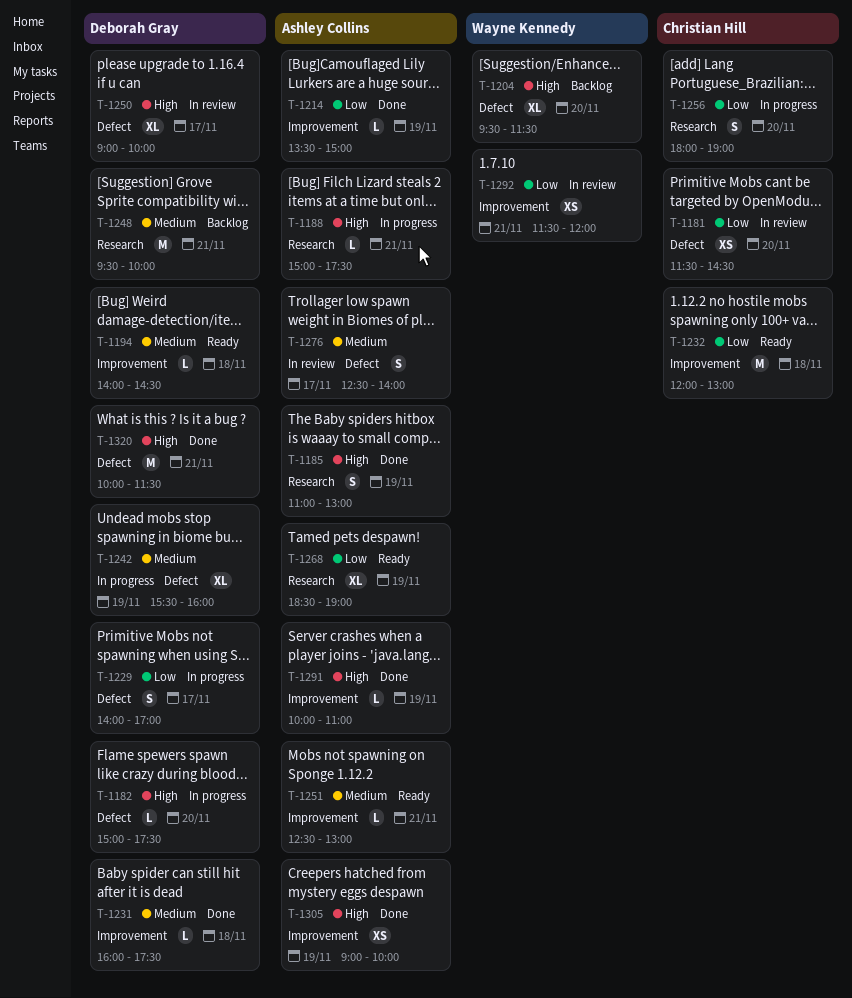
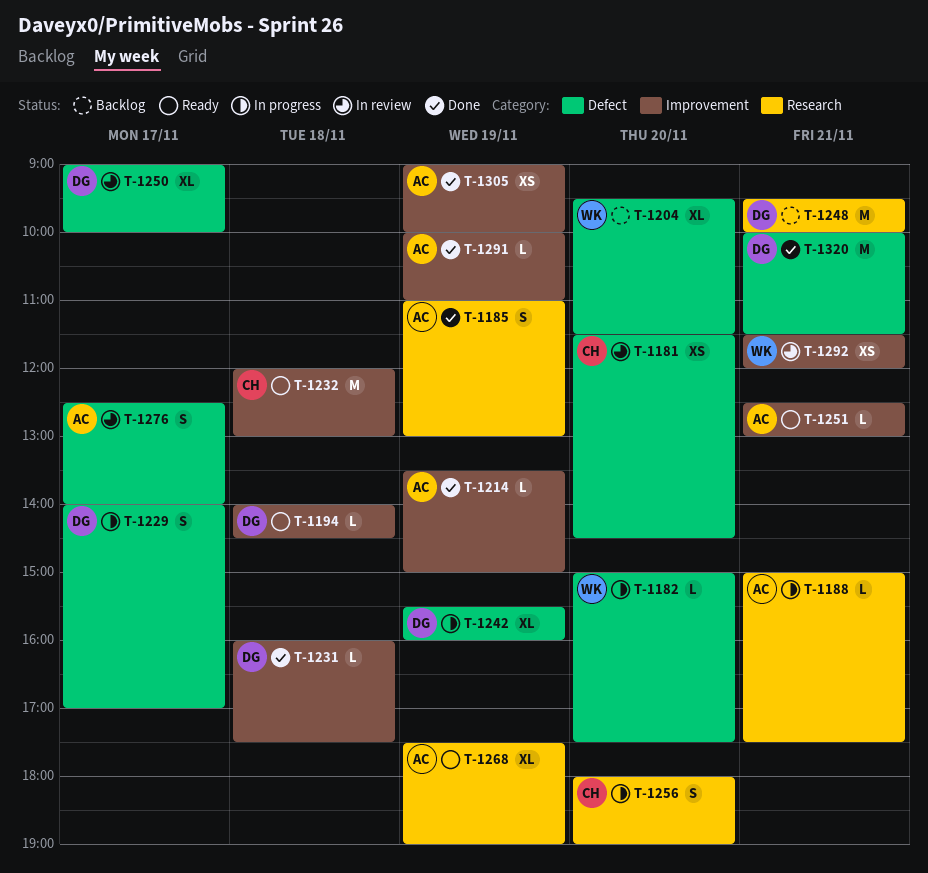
T-1182, owner: Deborah Gray -> Wayne Kennedy
T-1268, begins: 18:30 -> 17:30

